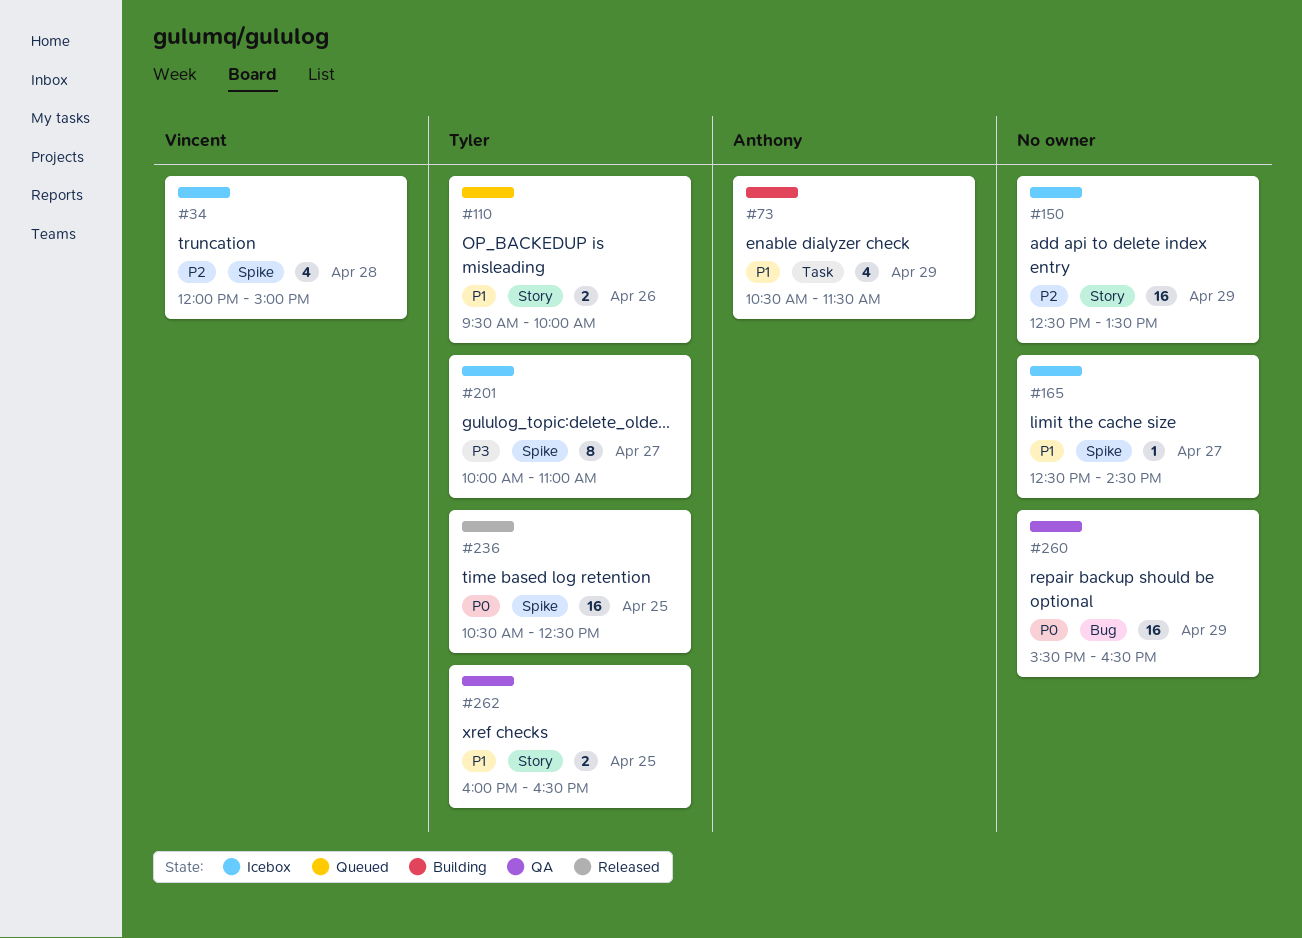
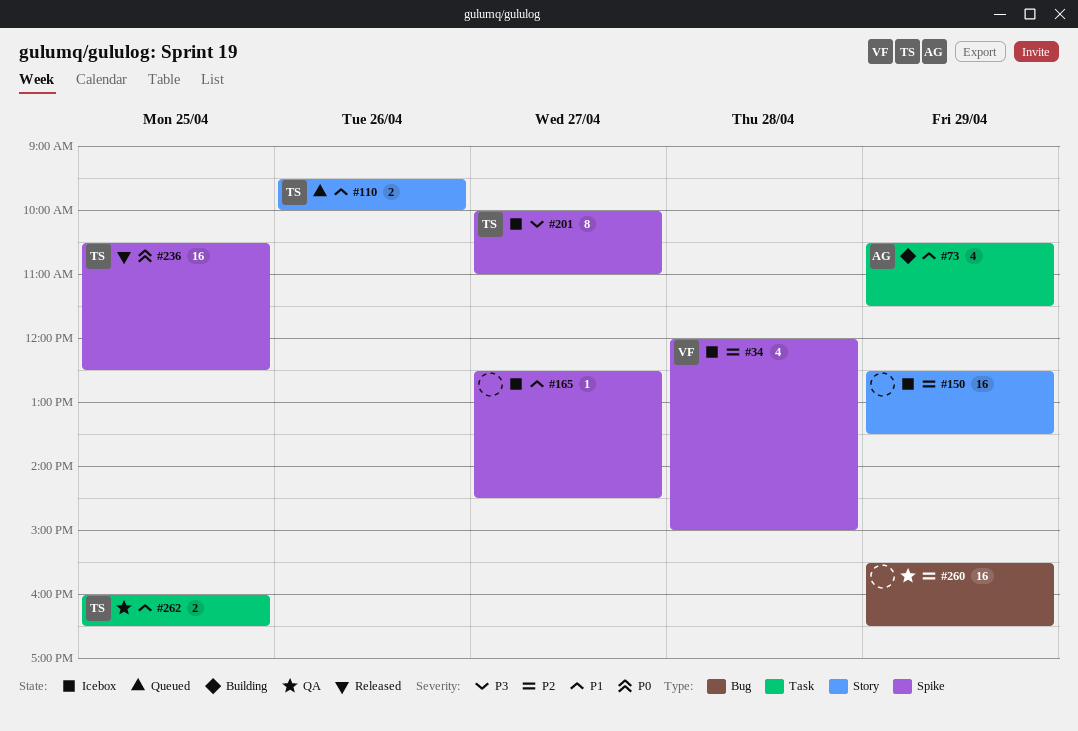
#260, priority: P0 -> P2
#262, label: Story -> Task

